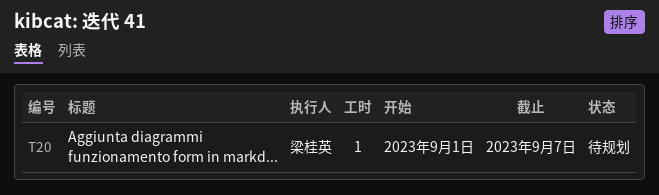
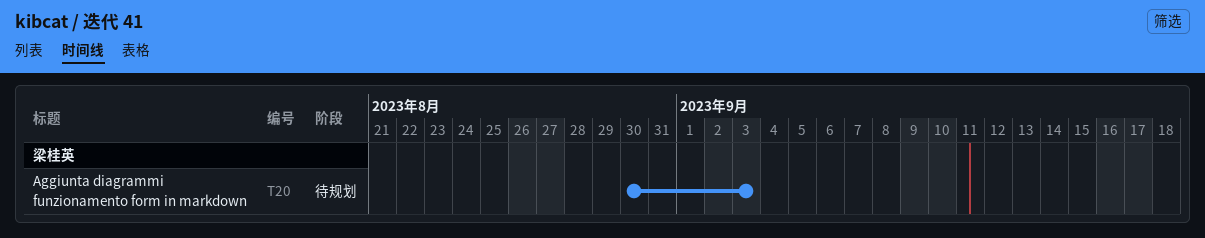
T20, start: Sep 1 -> Aug 30
T20, due: Sep 7 -> Sep 3

